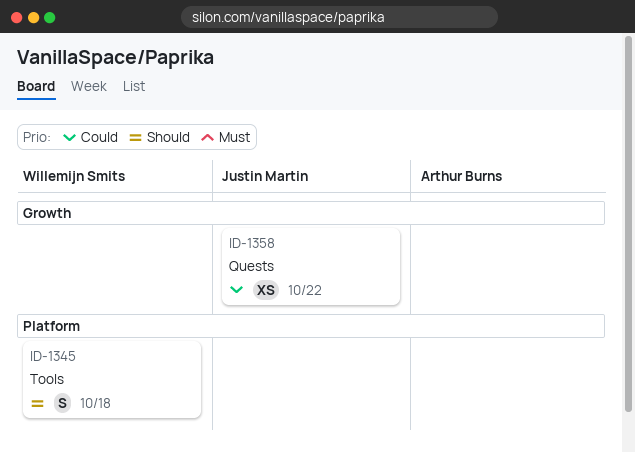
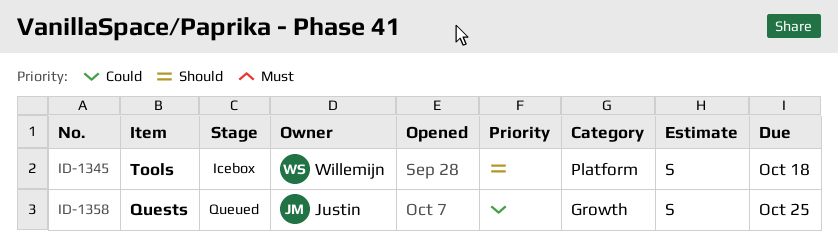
ID-1358, estimate: XS -> S
ID-1358, due: Oct 22 -> Oct 25

